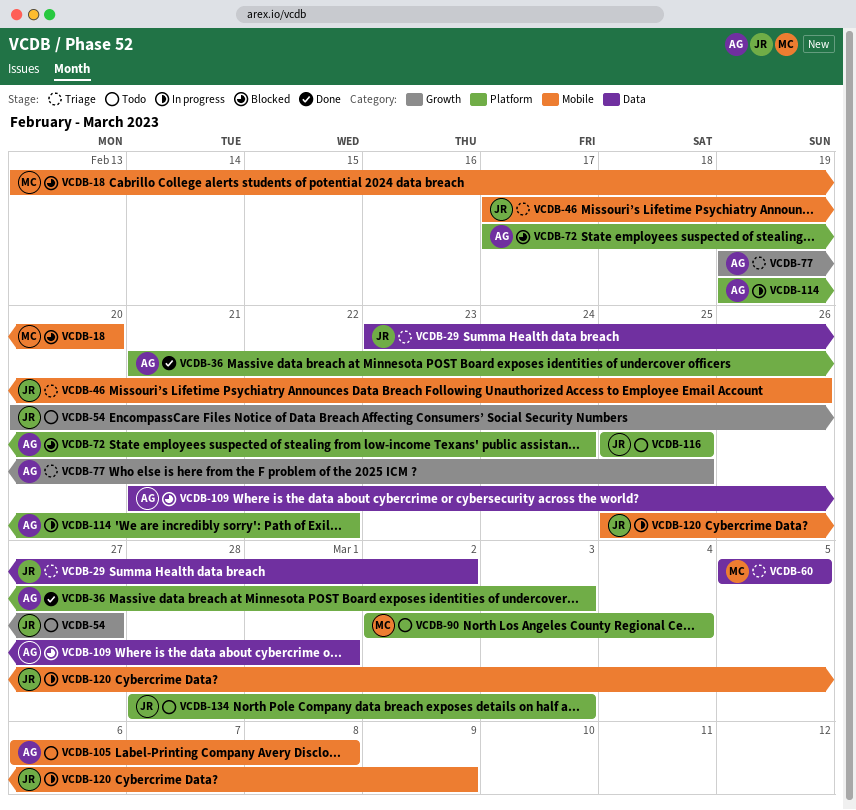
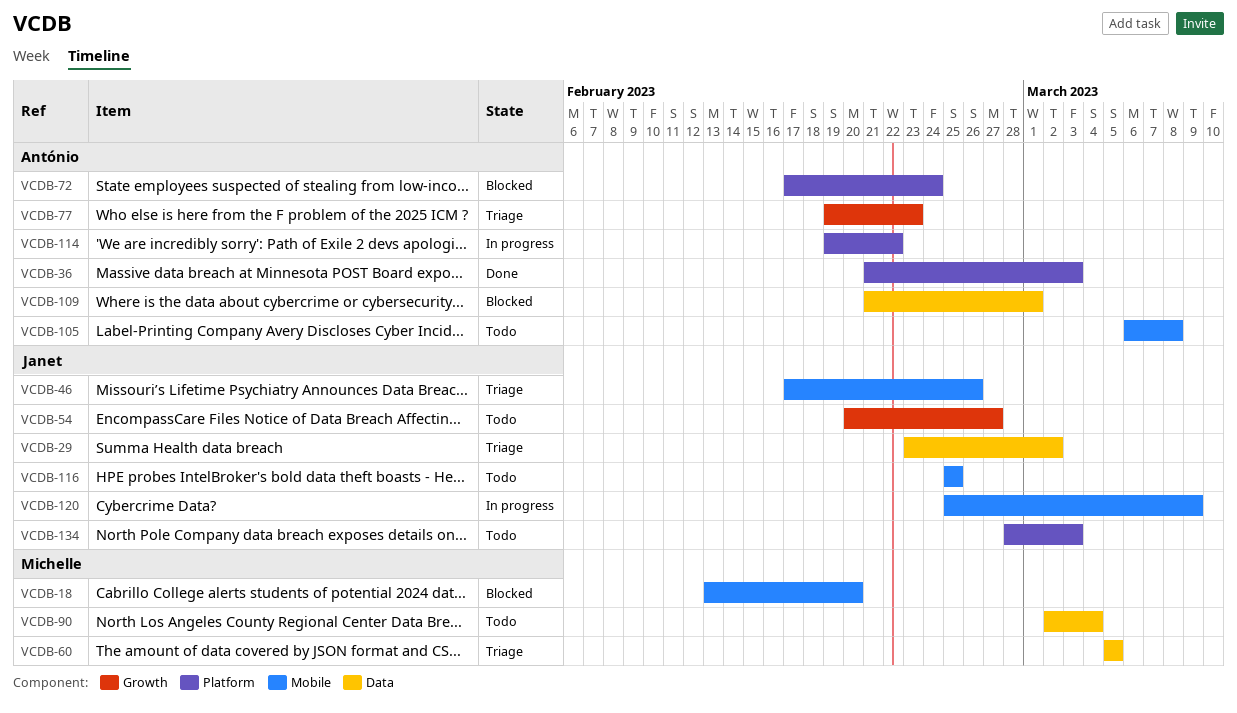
VCDB-77, due: Feb 25 -> Feb 23
VCDB-90, label: Platform -> Data
VCDB-116, label: Platform -> Mobile

